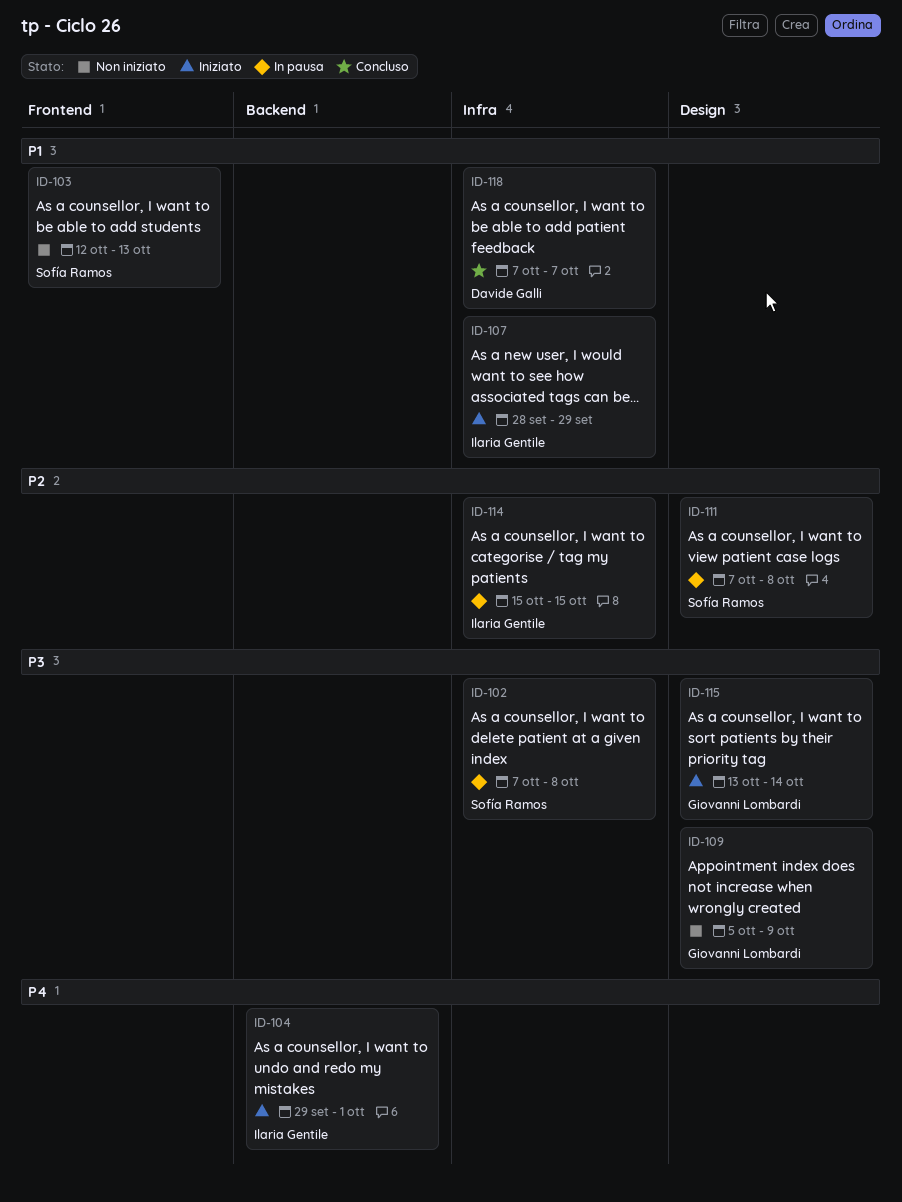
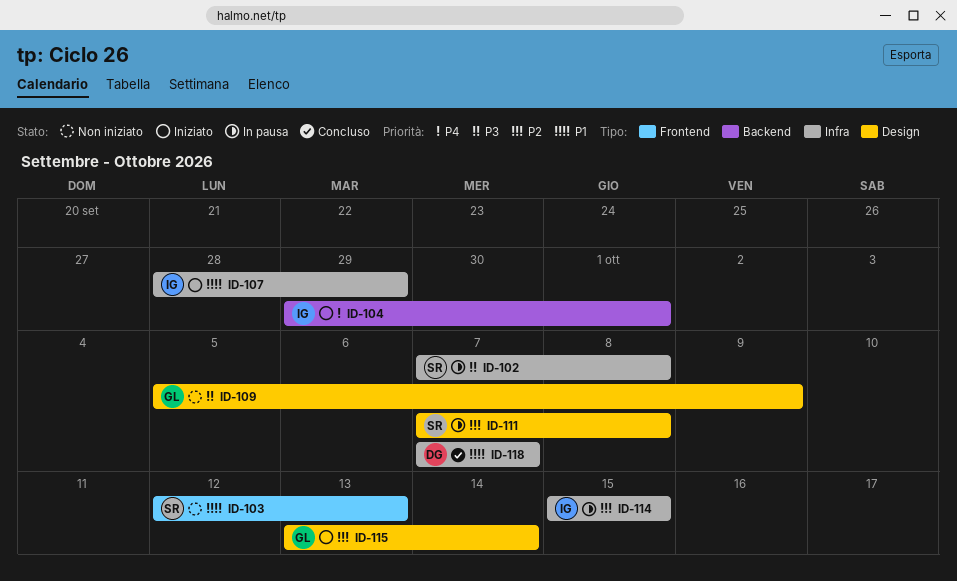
ID-115, priority: P3 -> P2

